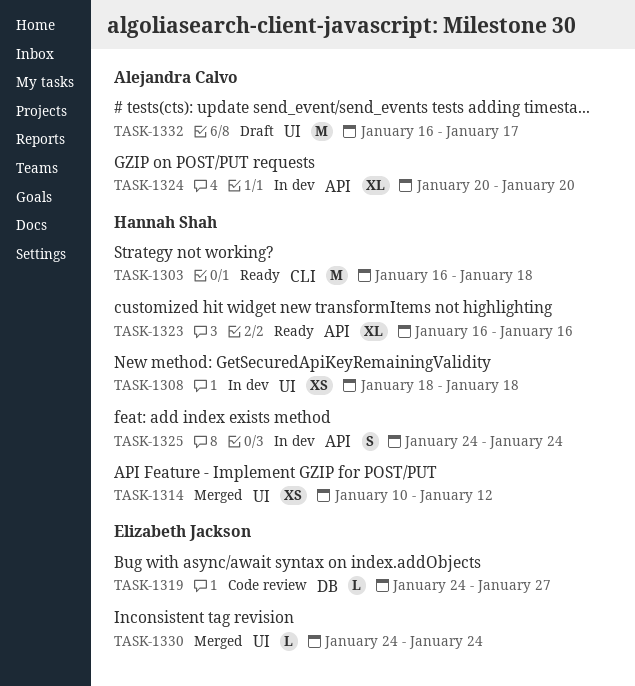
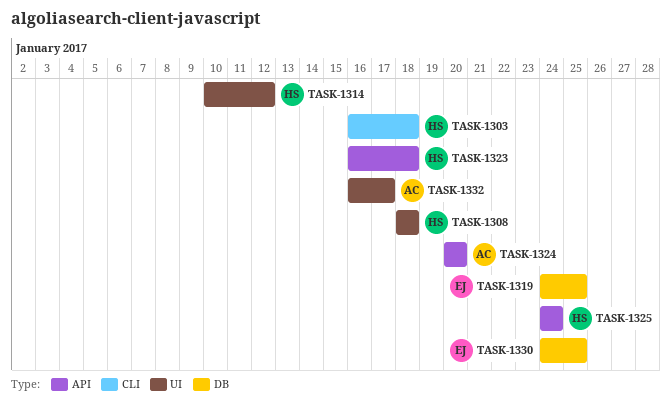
TASK-1319, due: Jan 27 -> Jan 25
TASK-1323, due: Jan 16 -> Jan 18
TASK-1330, label: UI -> DB
TASK-1330, due: Jan 24 -> Jan 25

